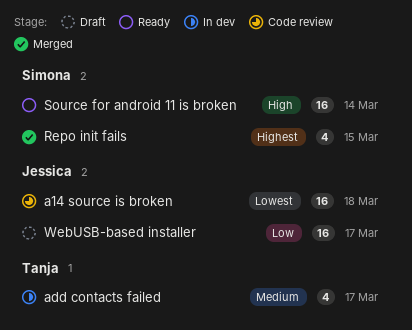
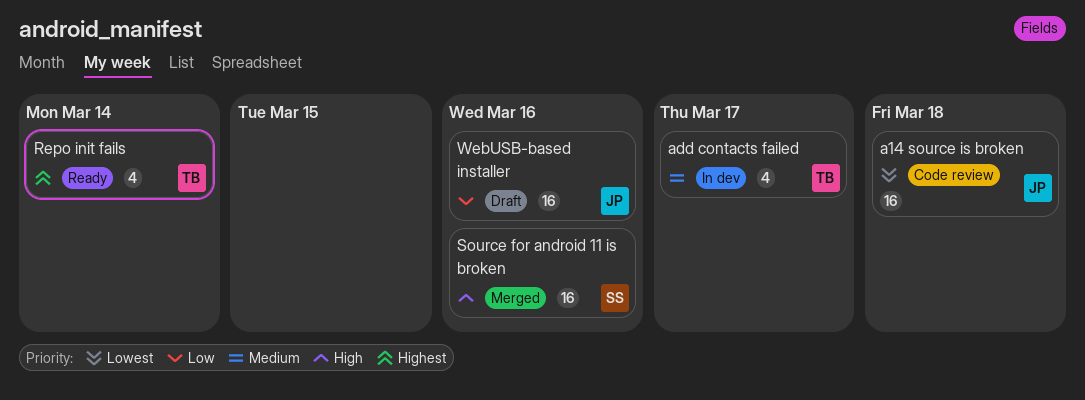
Repo init fails, status: Merged -> Ready
Repo init fails, owner: Simona -> Tanja
Repo init fails, due: Mar 15 -> Mar 14
Source for android 11 is broken, status: Ready -> Merged
Source for android 11 is broken, due: Mar 14 -> Mar 16
WebUSB-based installer, due: Mar 17 -> Mar 16

